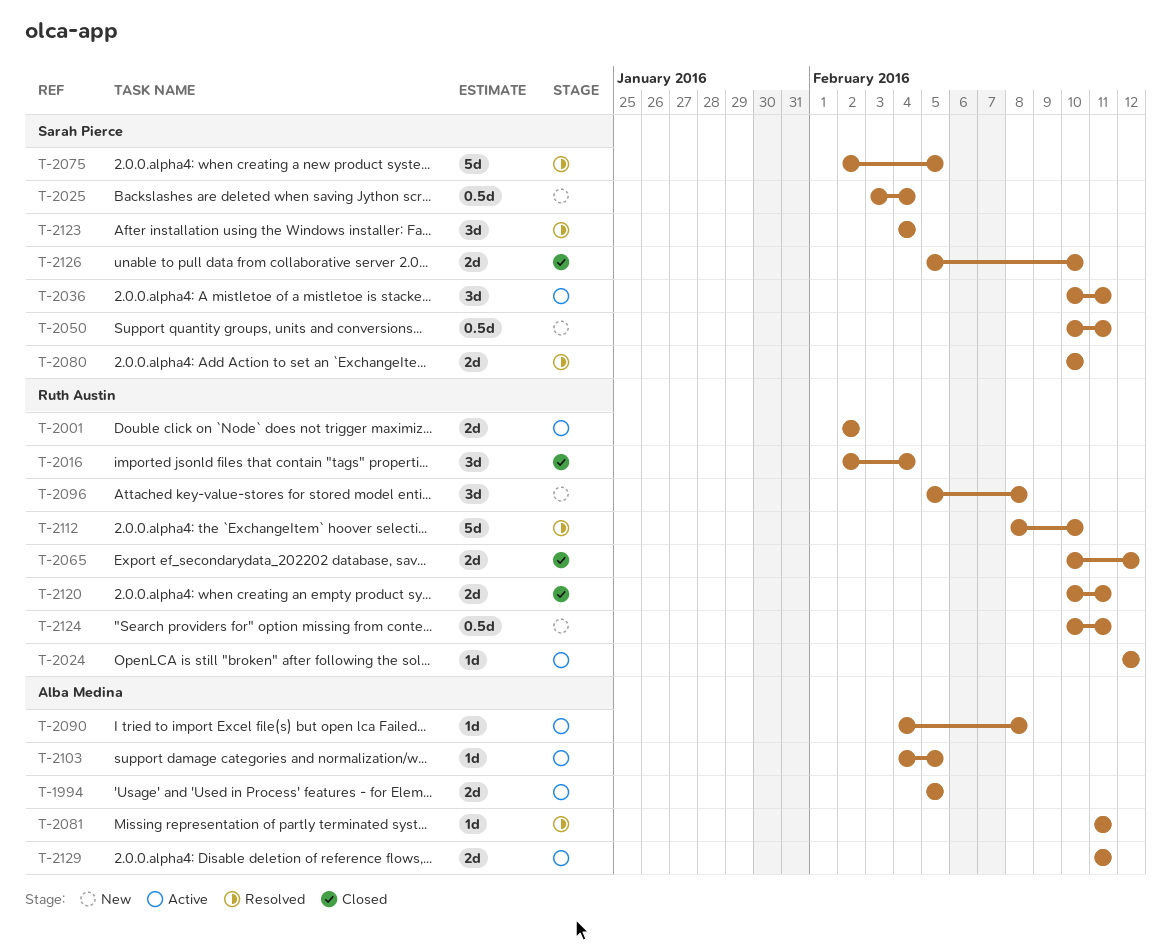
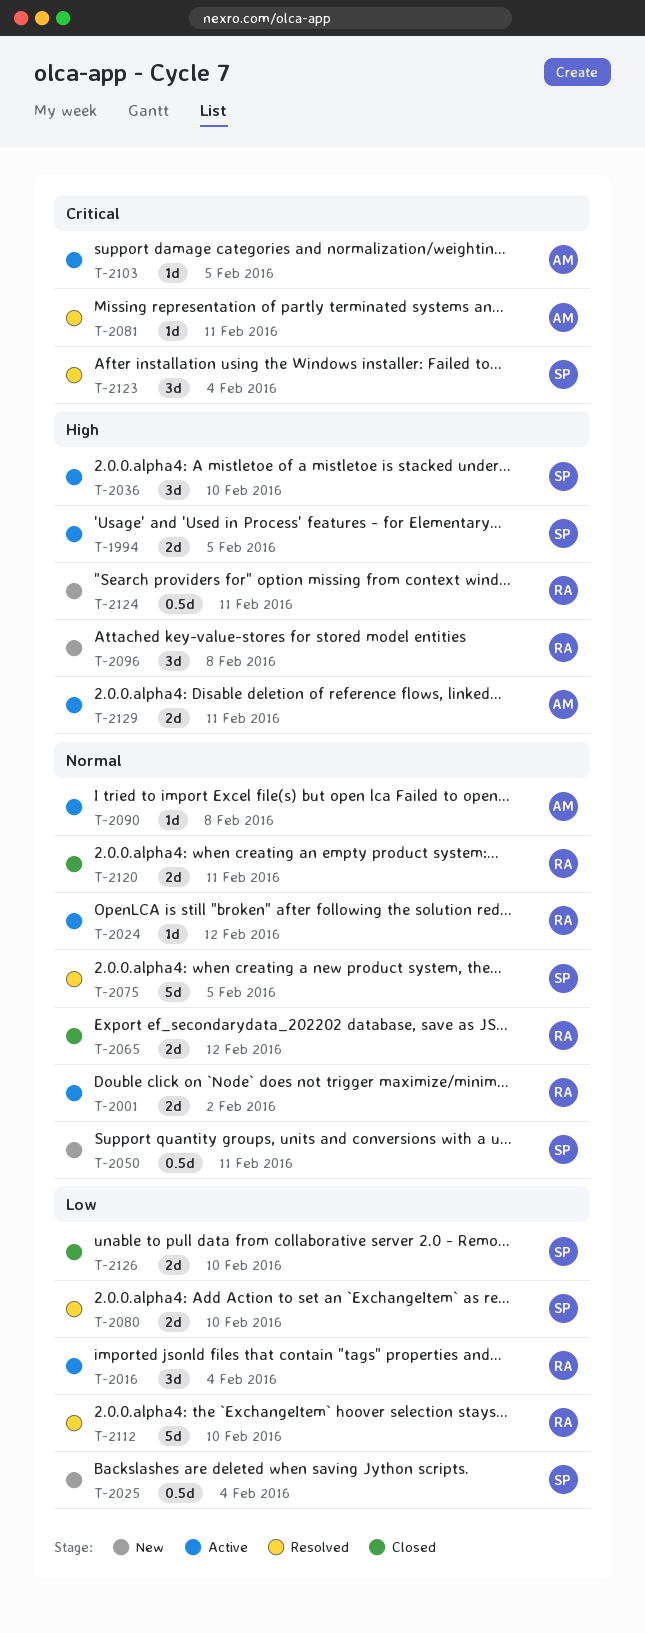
T-1994, owner: Alba Medina -> Sarah Pierce
T-2016, status: Closed -> Active
T-2036, due: Feb 11 -> Feb 10

